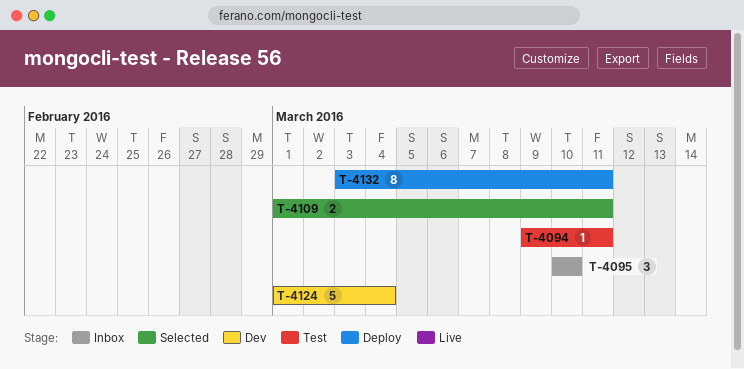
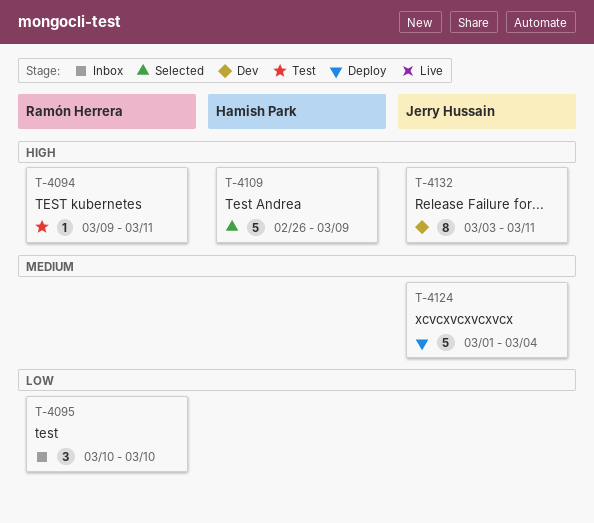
T-4109, estimate: 2 -> 5
T-4109, start: Mar 1 -> Feb 26
T-4109, due: Mar 11 -> Mar 9
T-4124, status: Dev -> Deploy
T-4132, status: Deploy -> Dev

